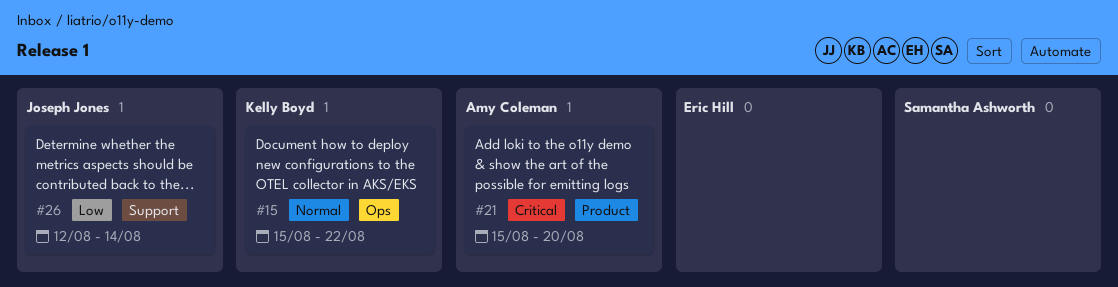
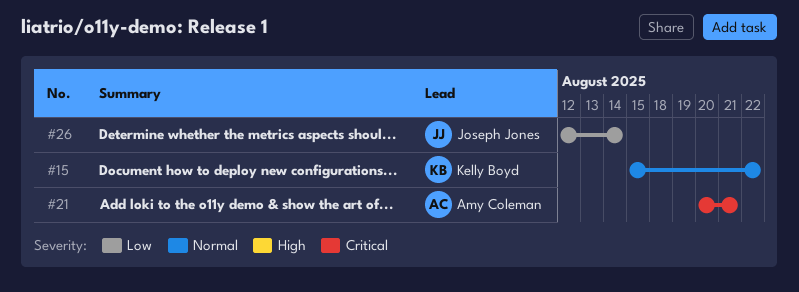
#21, start: Aug 15 -> Aug 20
#21, due: Aug 20 -> Aug 21

